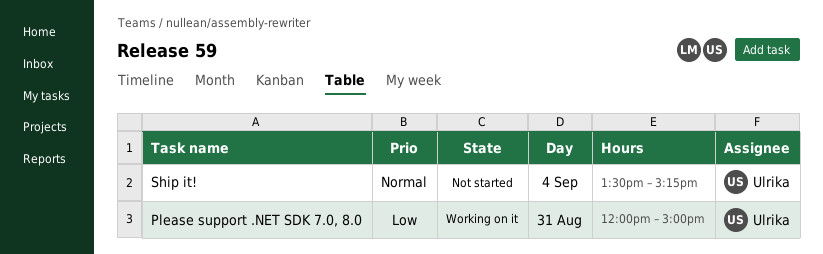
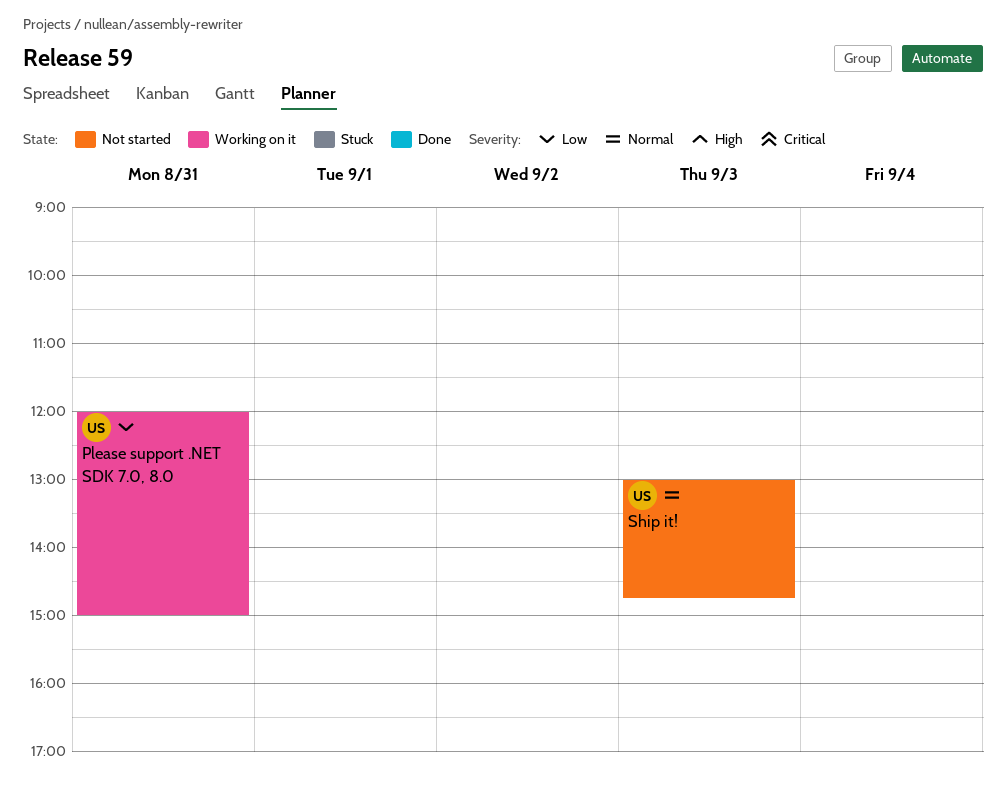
Ship it!, day: Sep 4 -> Sep 3
Ship it!, begins: 13:30 -> 13:00
Ship it!, ends: 15:15 -> 14:45

